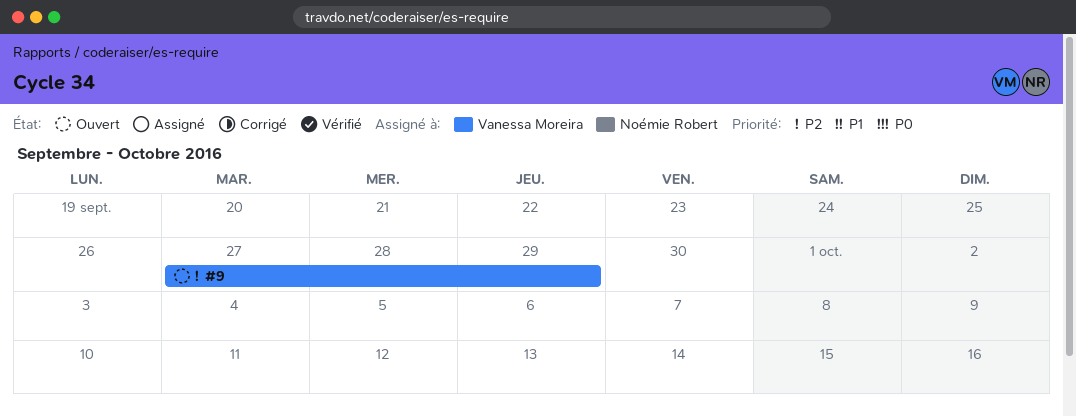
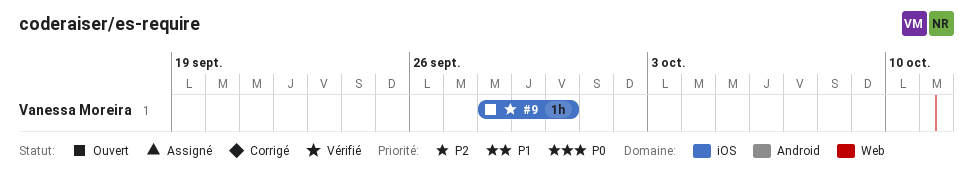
#9, start: Sep 27 -> Sep 28
#9, due: Sep 29 -> Sep 30

